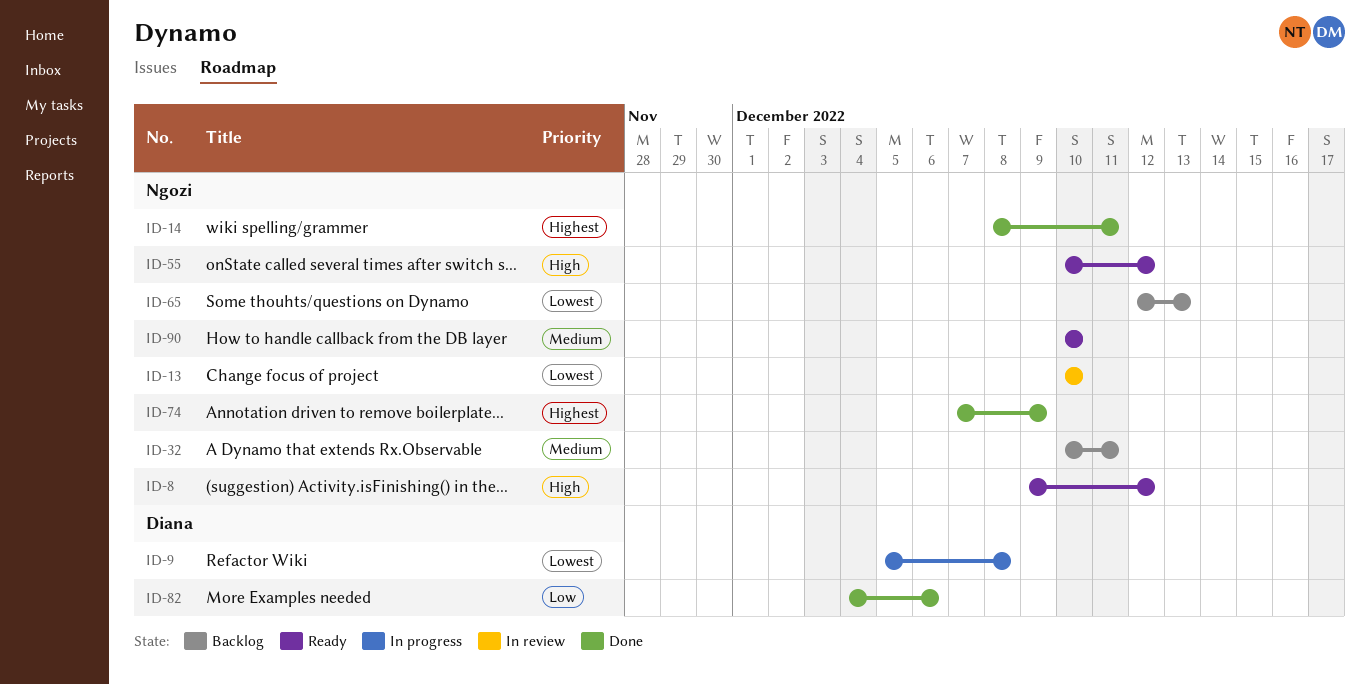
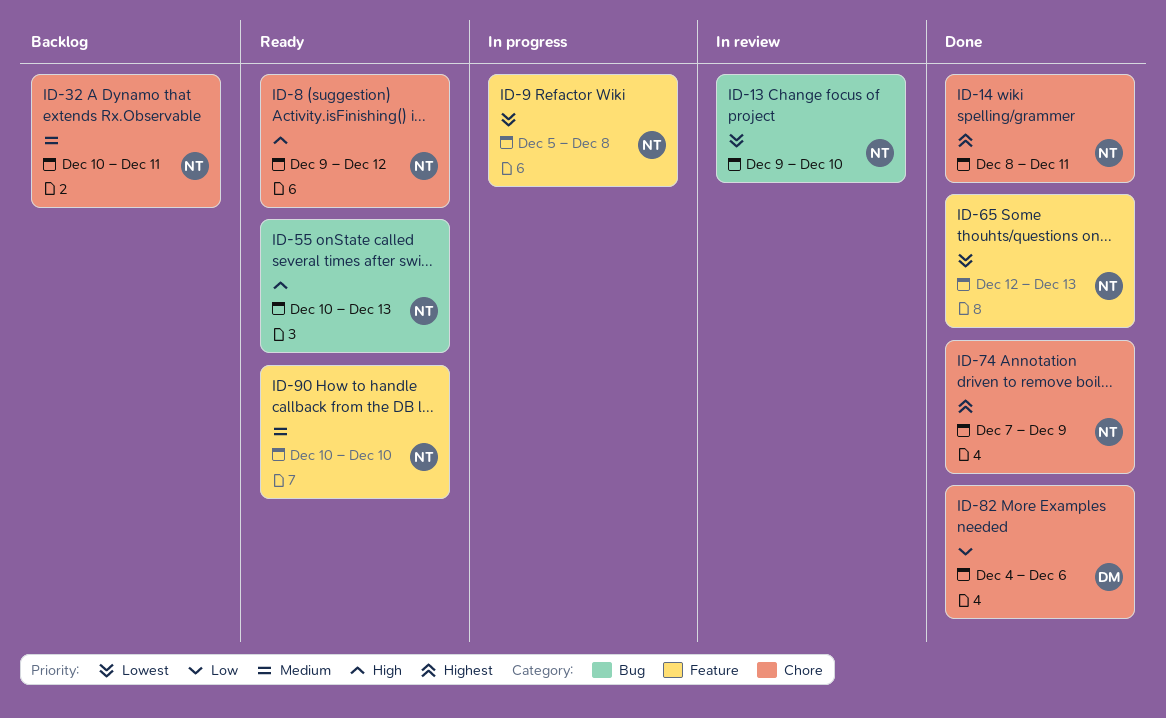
ID-9, owner: Diana -> Ngozi
ID-13, start: Dec 10 -> Dec 9
ID-55, due: Dec 12 -> Dec 13
ID-65, status: Backlog -> Done

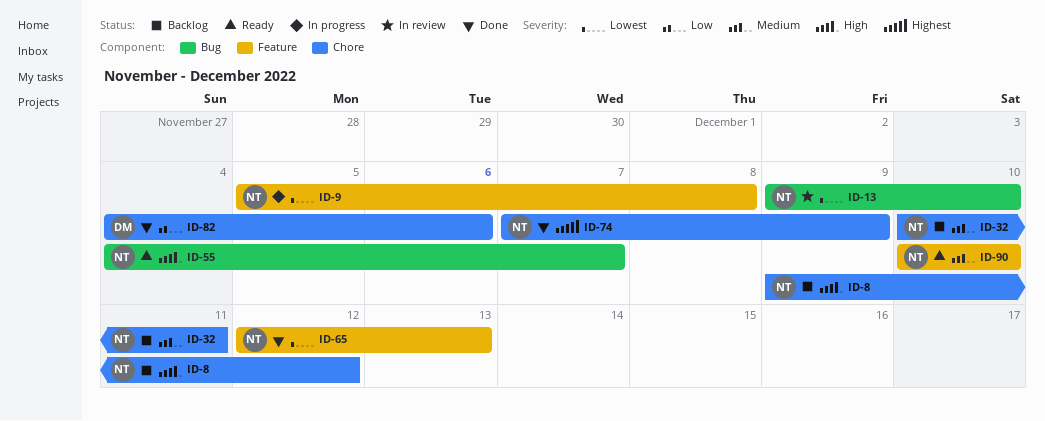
ID-8, status: Ready -> Backlog
ID-14: present -> none
ID-55, start: Dec 10 -> Dec 4
ID-55, due: Dec 13 -> Dec 7

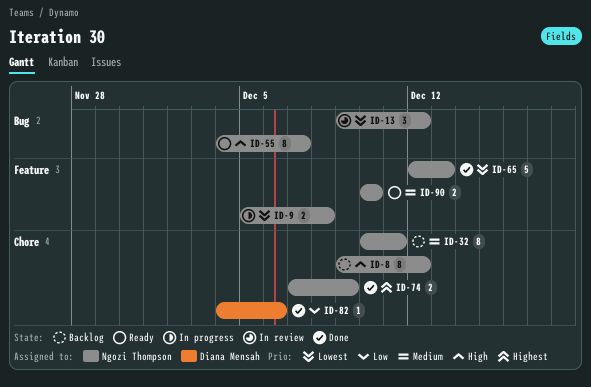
ID-13, due: Dec 10 -> Dec 12

